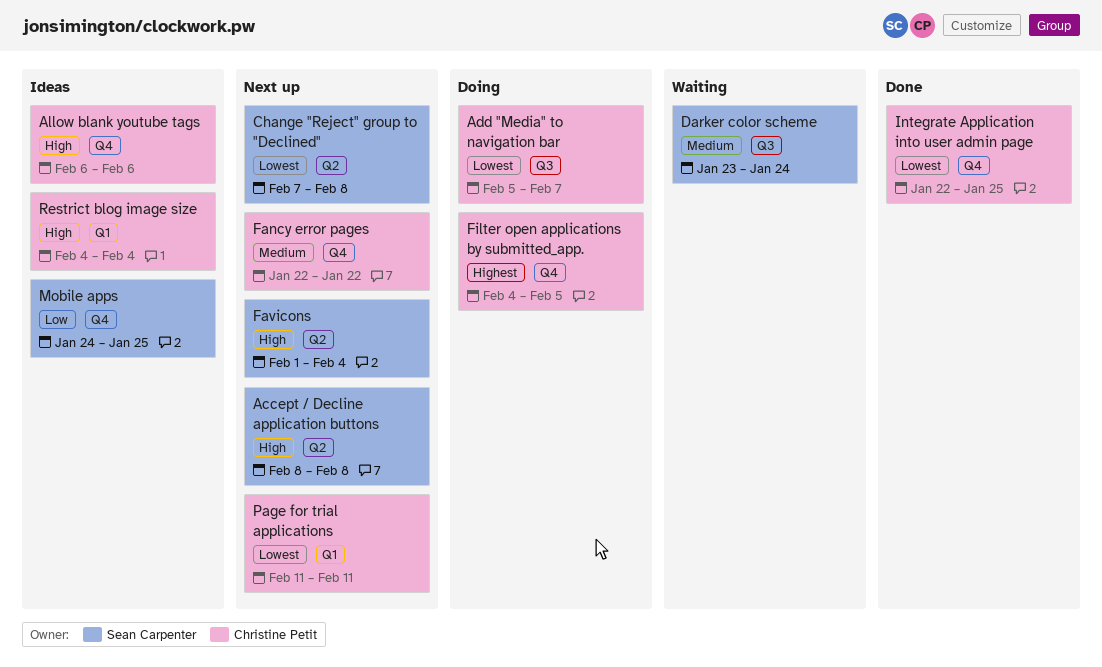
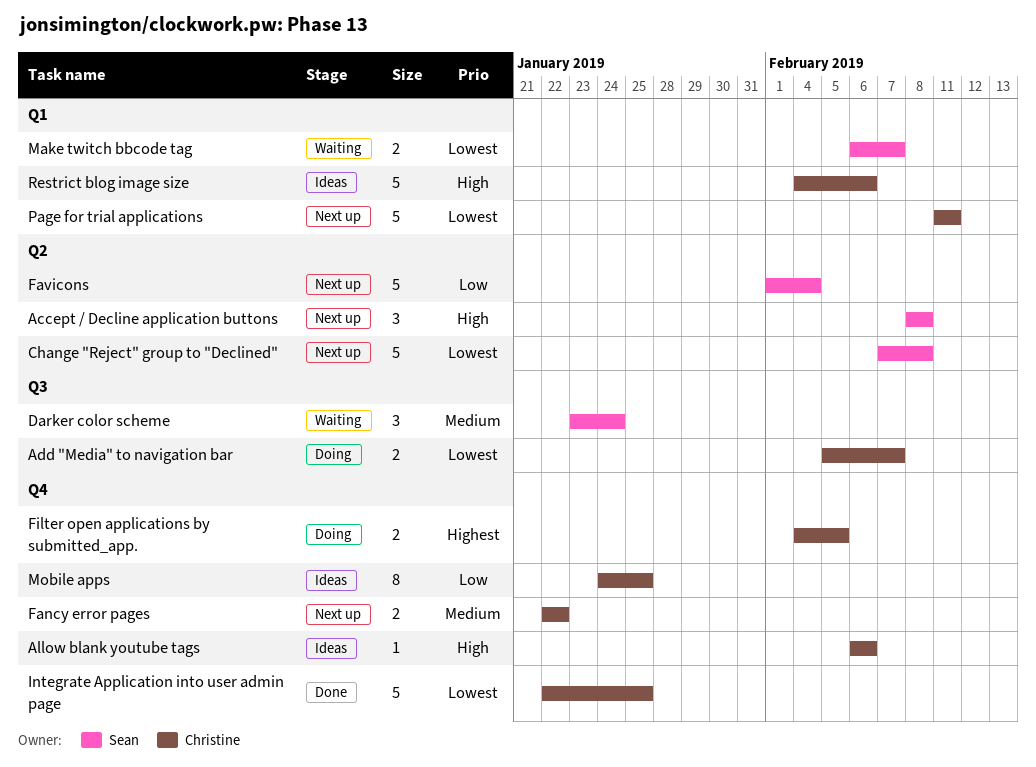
Favicons, priority: High -> Low
Make twitch bbcode tag: none -> present
Mobile apps, owner: Sean Carpenter -> Christine Petit
Restrict blog image size, due: Feb 4 -> Feb 6

